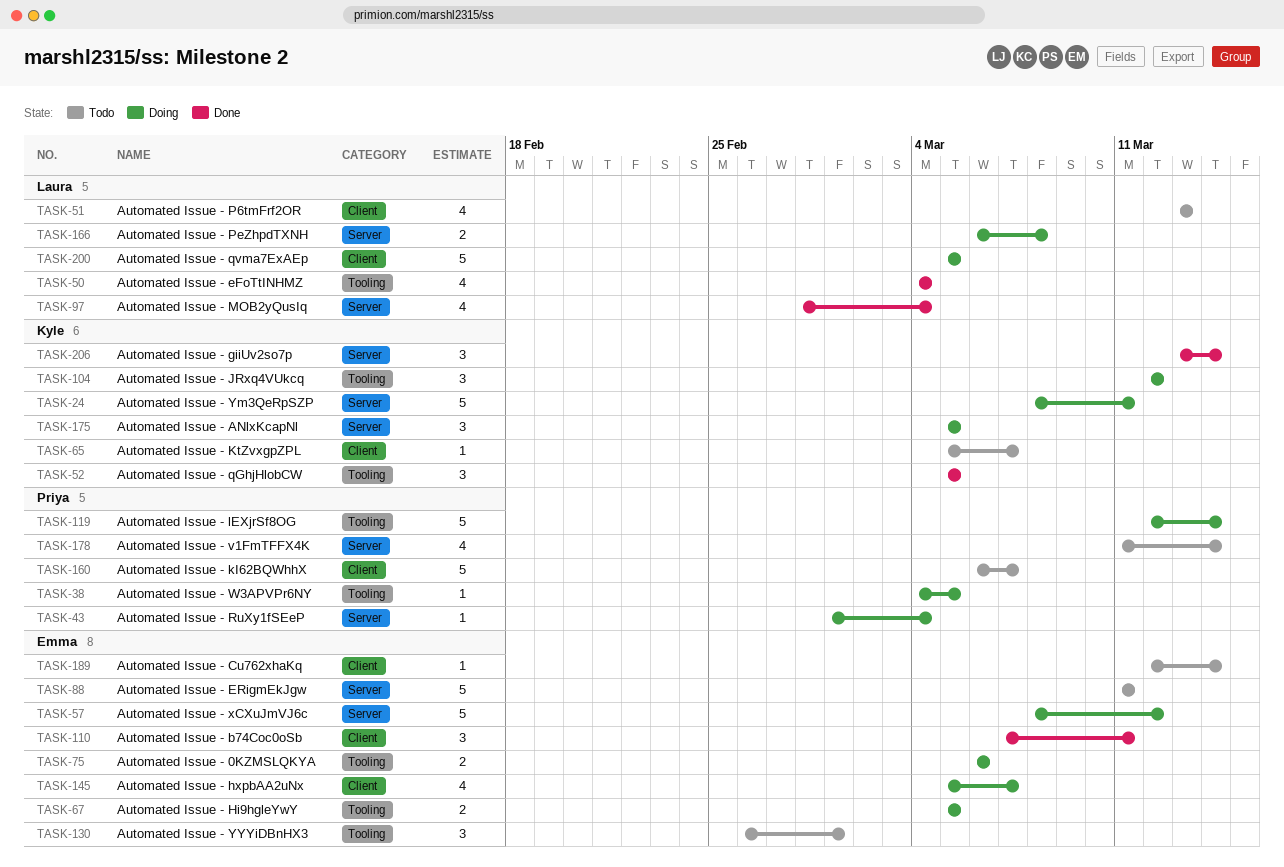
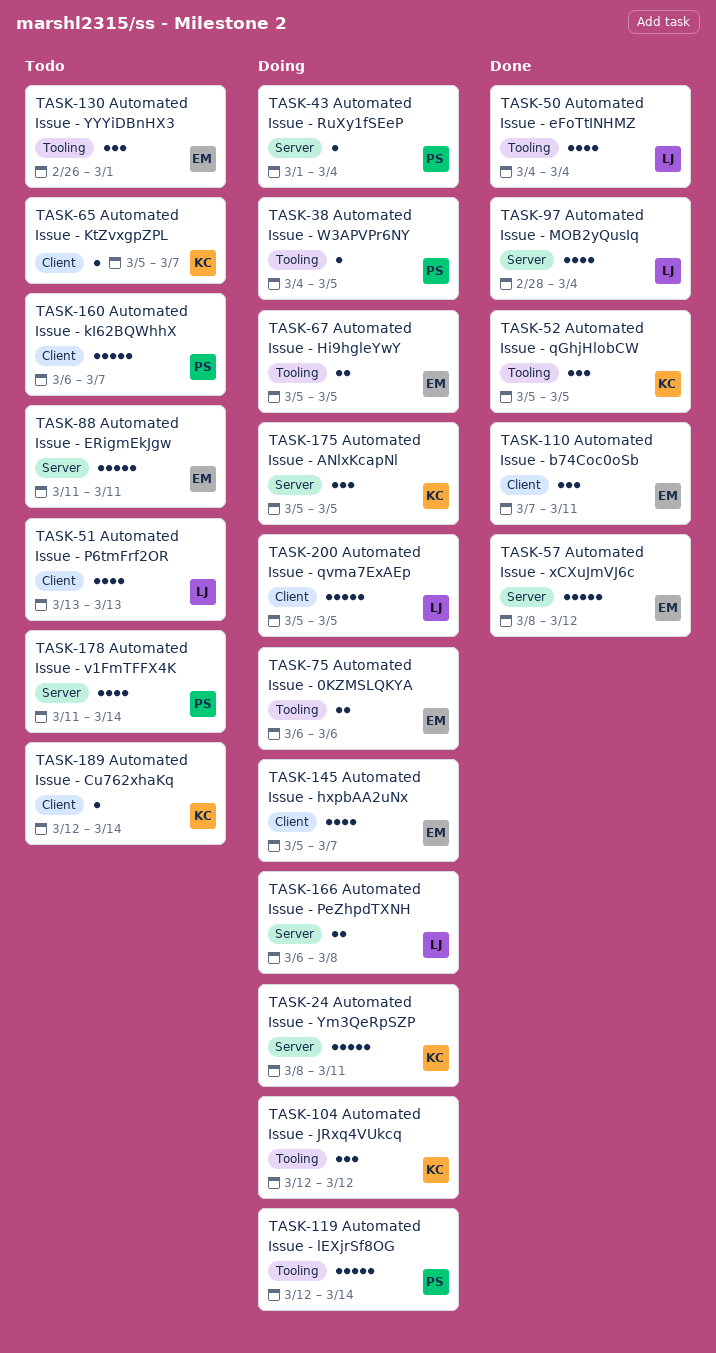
TASK-57, status: Doing -> Done
TASK-189, owner: Emma -> Kyle
TASK-206: present -> none

